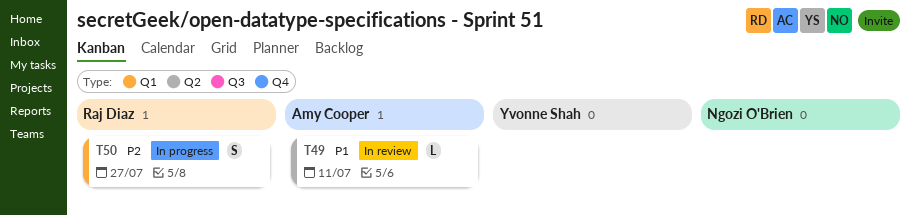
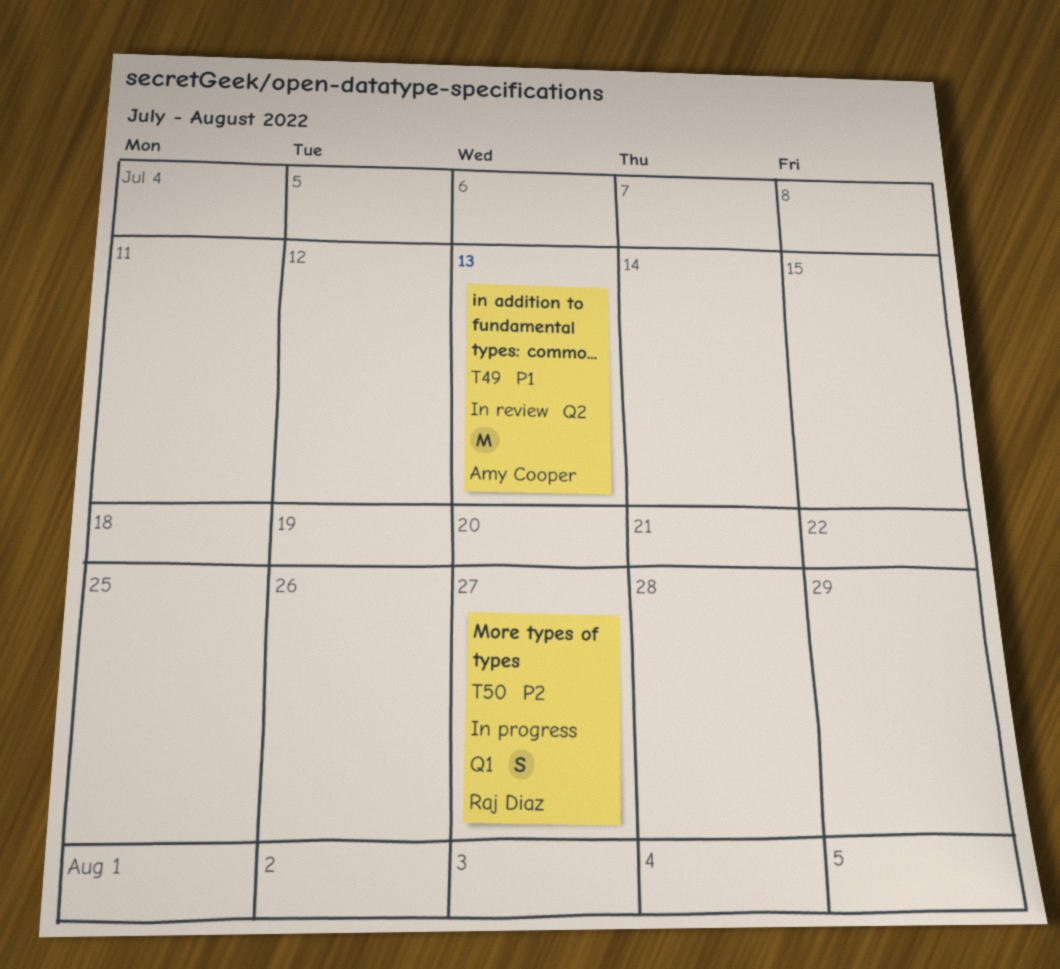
T49, estimate: L -> M
T49, due: Jul 11 -> Jul 13

